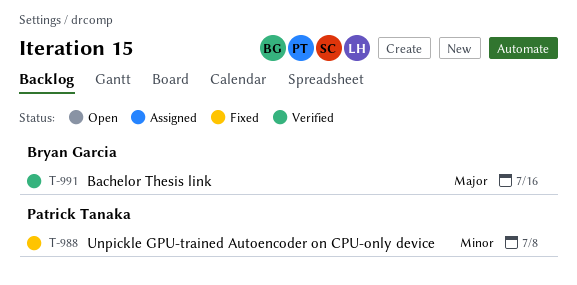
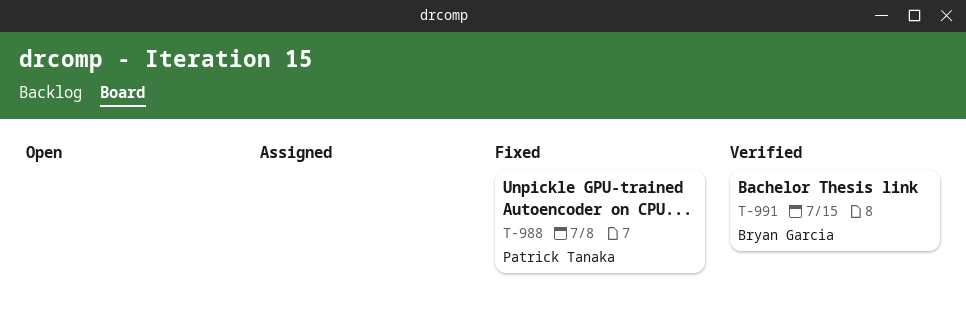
T-991, due: Jul 16 -> Jul 15

